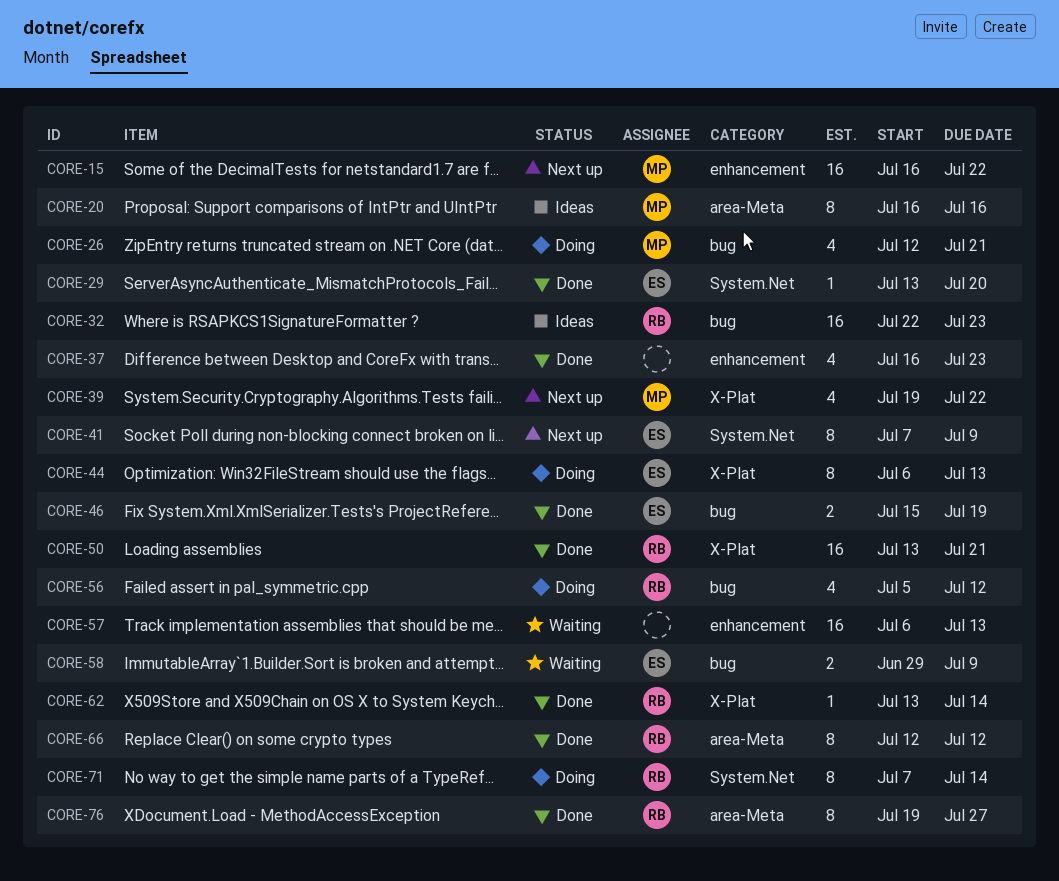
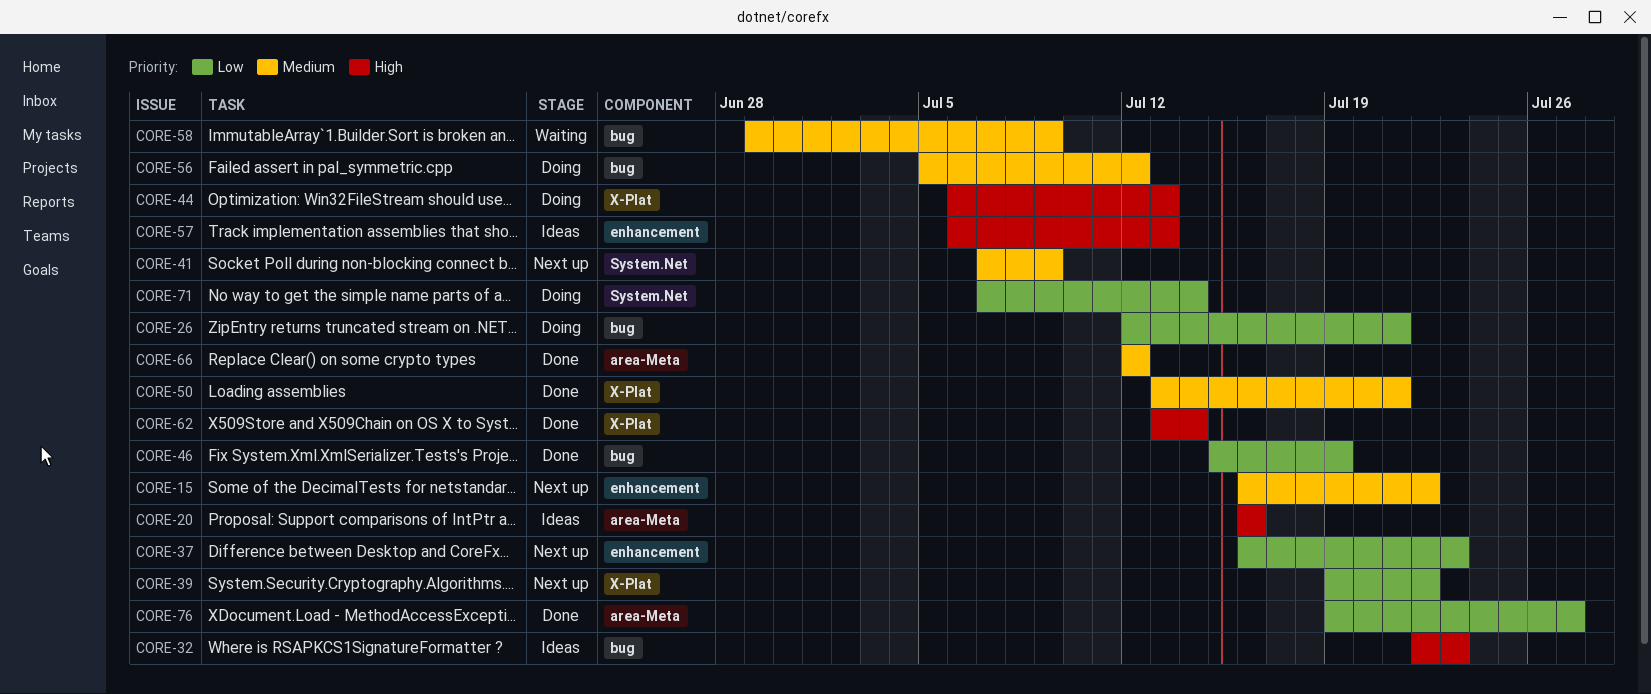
CORE-29: present -> none
CORE-37, status: Done -> Next up
CORE-57, status: Waiting -> Ideas

